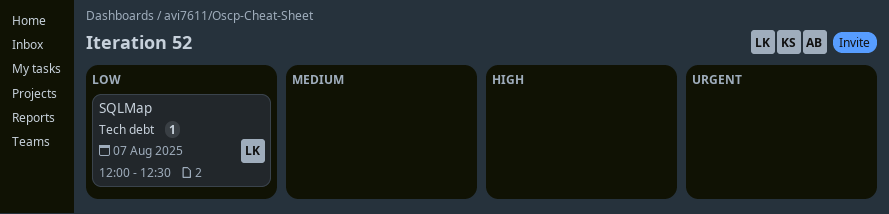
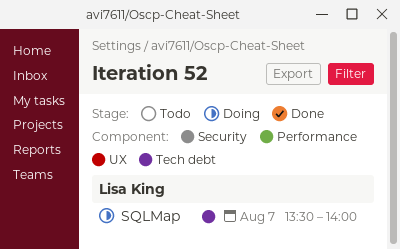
SQLMap, begins: 12:00 -> 13:30
SQLMap, ends: 12:30 -> 14:00

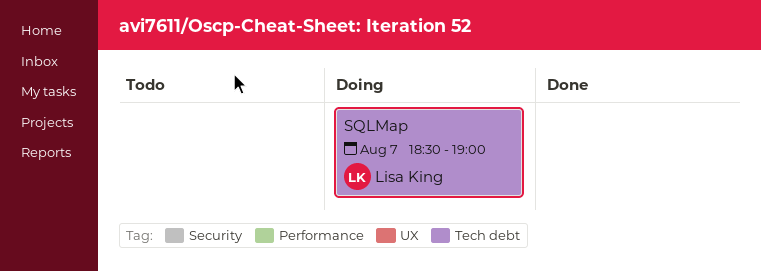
SQLMap, begins: 13:30 -> 18:30
SQLMap, ends: 14:00 -> 19:00

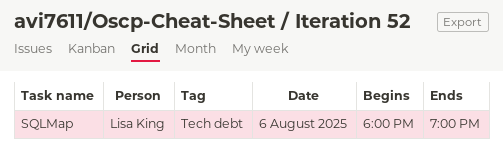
SQLMap, day: Aug 7 -> Aug 6
SQLMap, begins: 18:30 -> 18:00

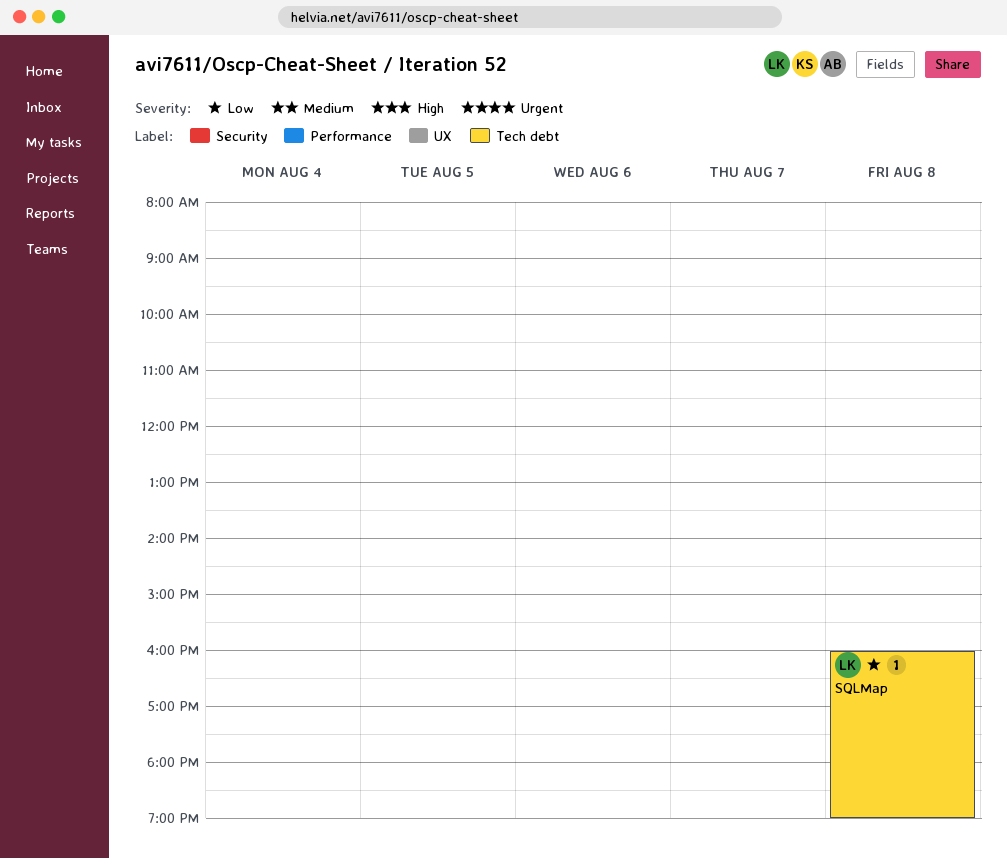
SQLMap, day: Aug 6 -> Aug 8
SQLMap, begins: 18:00 -> 16:00

